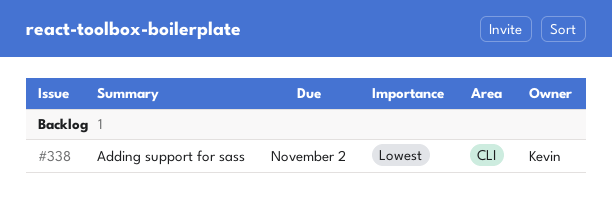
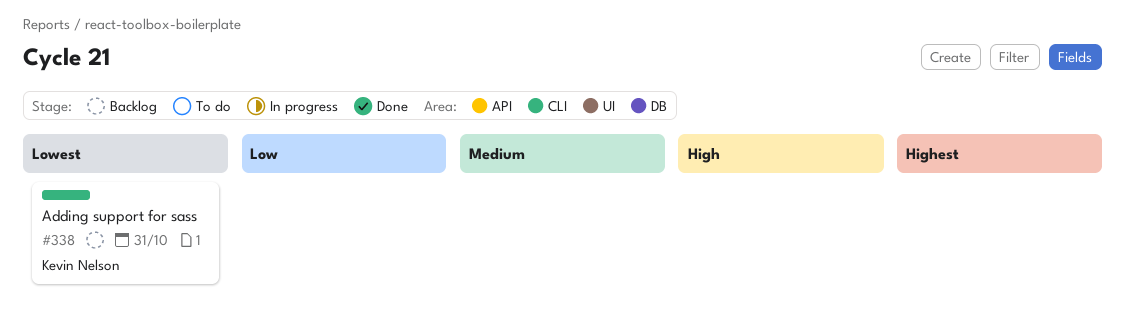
#338, due: Nov 2 -> Oct 31

